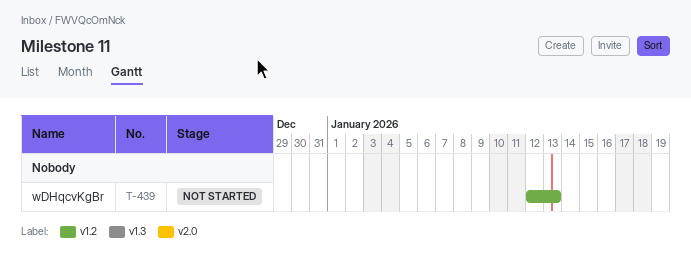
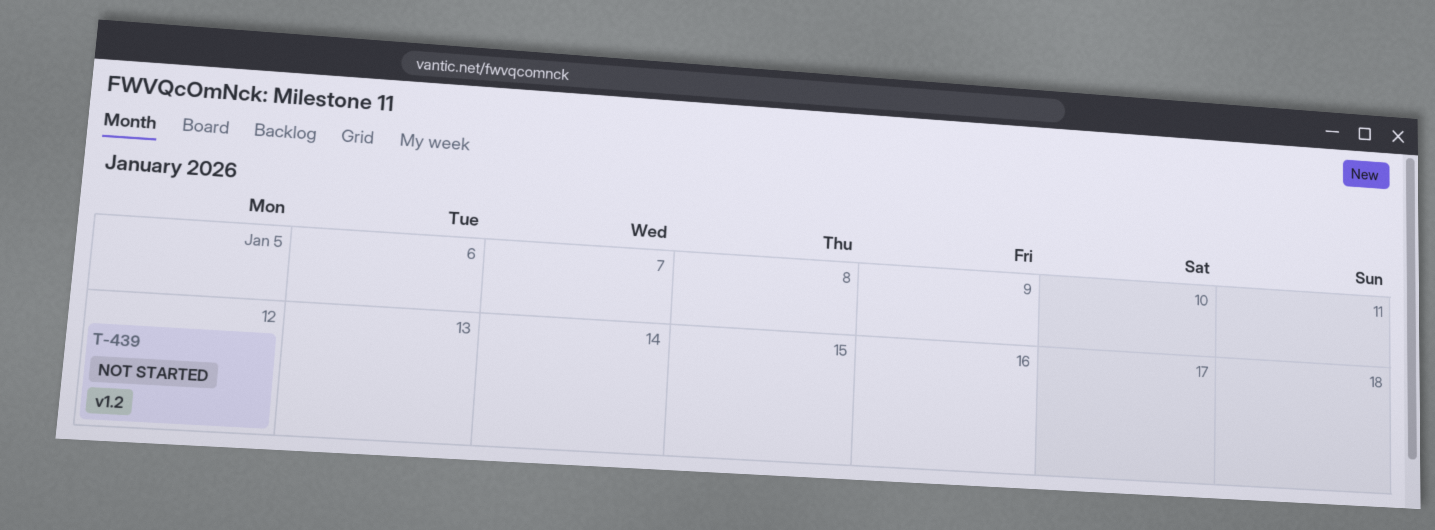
T-439, due: Jan 13 -> Jan 12

